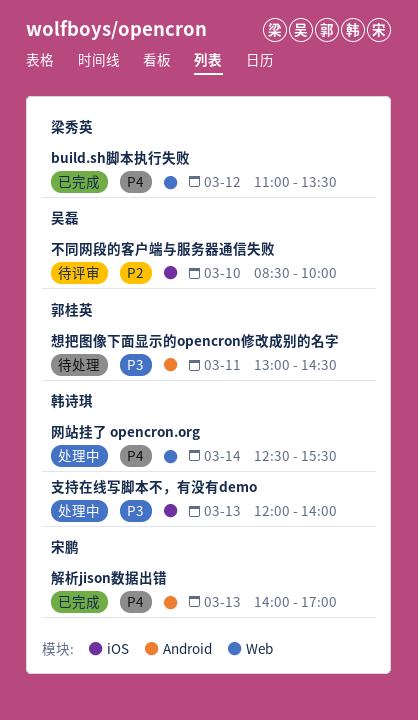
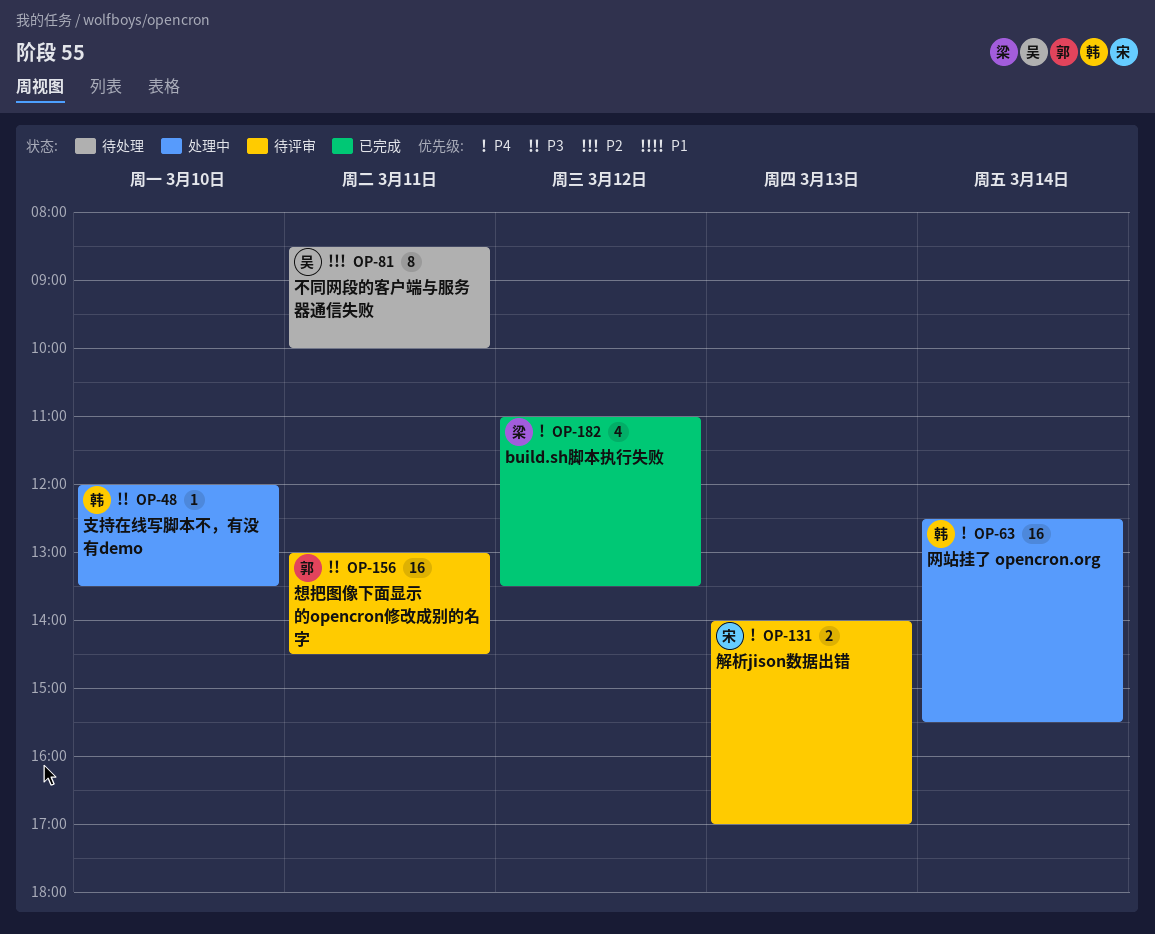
不同网段的客户端与服务器通信失败, status: 待评审 -> 待处理
不同网段的客户端与服务器通信失败, day: Mar 10 -> Mar 11
想把图像下面显示的opencron修改成别的名字, status: 待处理 -> 待评审
支持在线写脚本不，有没有demo, day: Mar 13 -> Mar 10
支持在线写脚本不，有没有demo, ends: 14:00 -> 13:30
解析jison数据出错, status: 已完成 -> 待评审

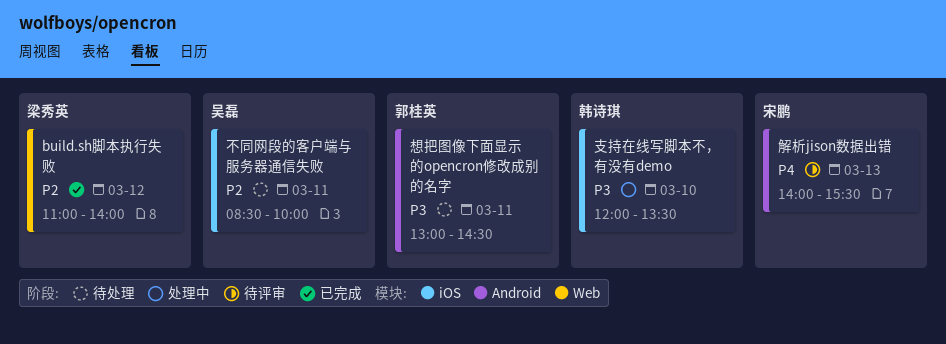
build.sh脚本执行失败, priority: P4 -> P2
build.sh脚本执行失败, ends: 13:30 -> 14:00
想把图像下面显示的opencron修改成别的名字, status: 待评审 -> 待处理
网站挂了 opencron.org: present -> none
解析jison数据出错, ends: 17:00 -> 15:30

